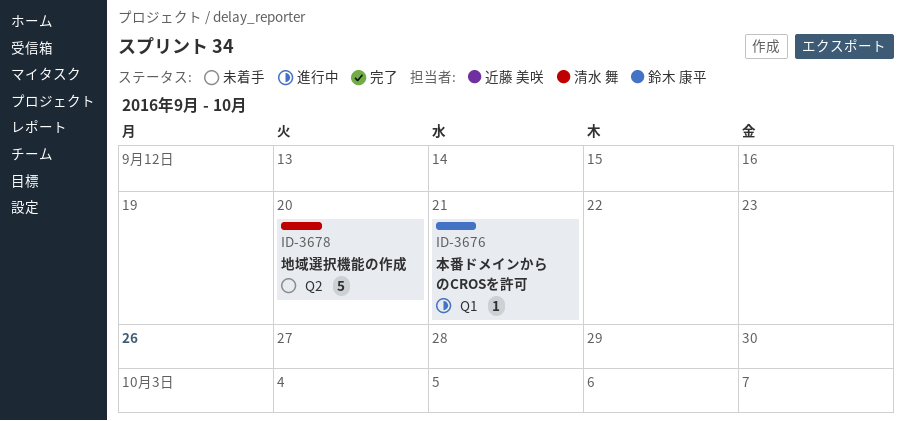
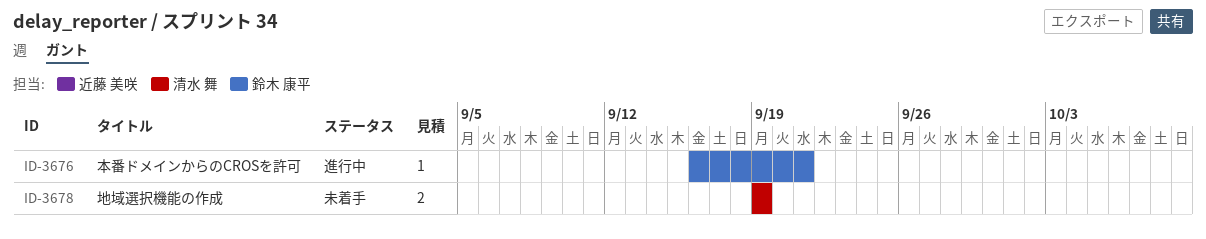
ID-3678, estimate: 5 -> 2
ID-3678, due: Sep 20 -> Sep 19

